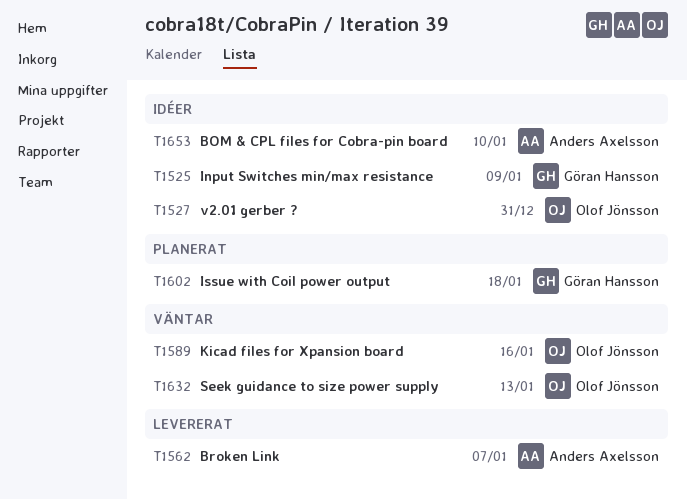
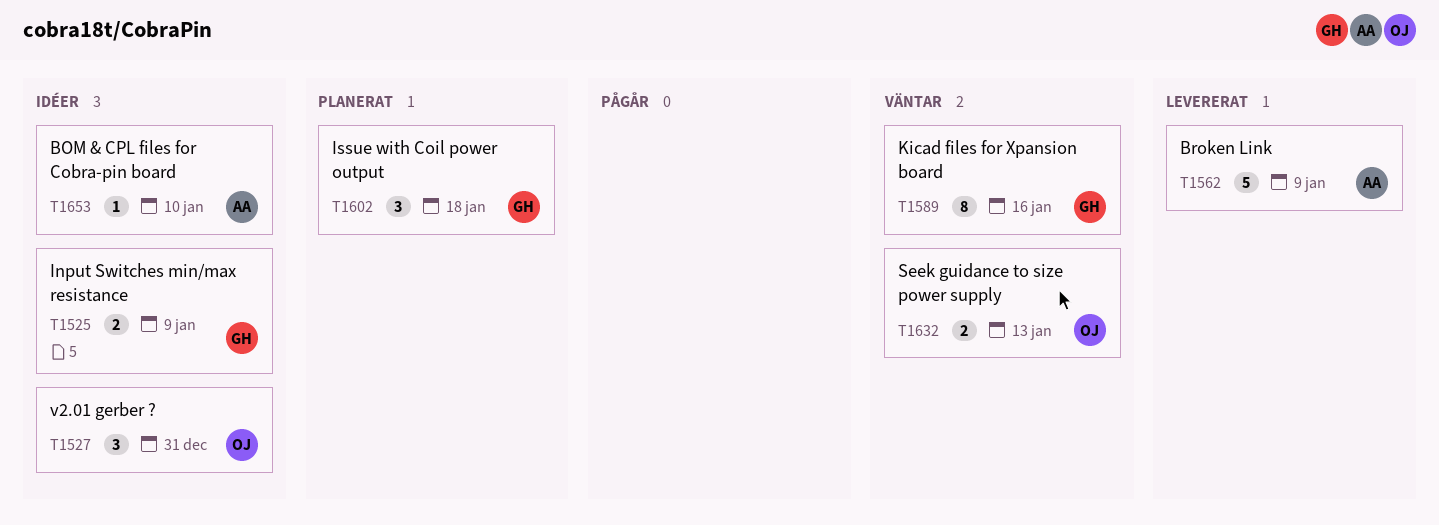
T1562, due: Jan 7 -> Jan 9
T1589, owner: Olof Jönsson -> Göran Hansson

